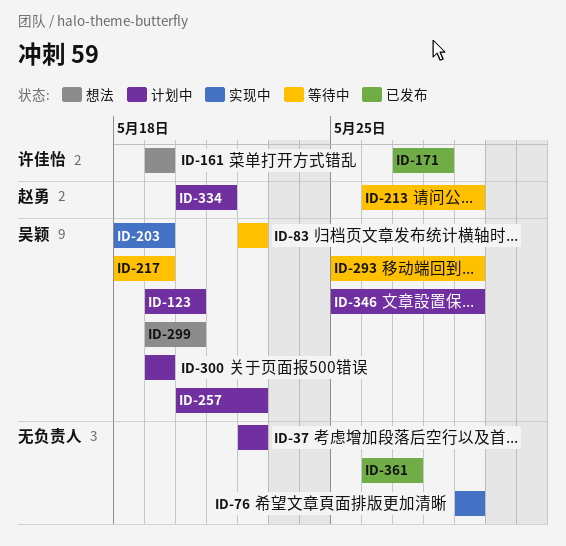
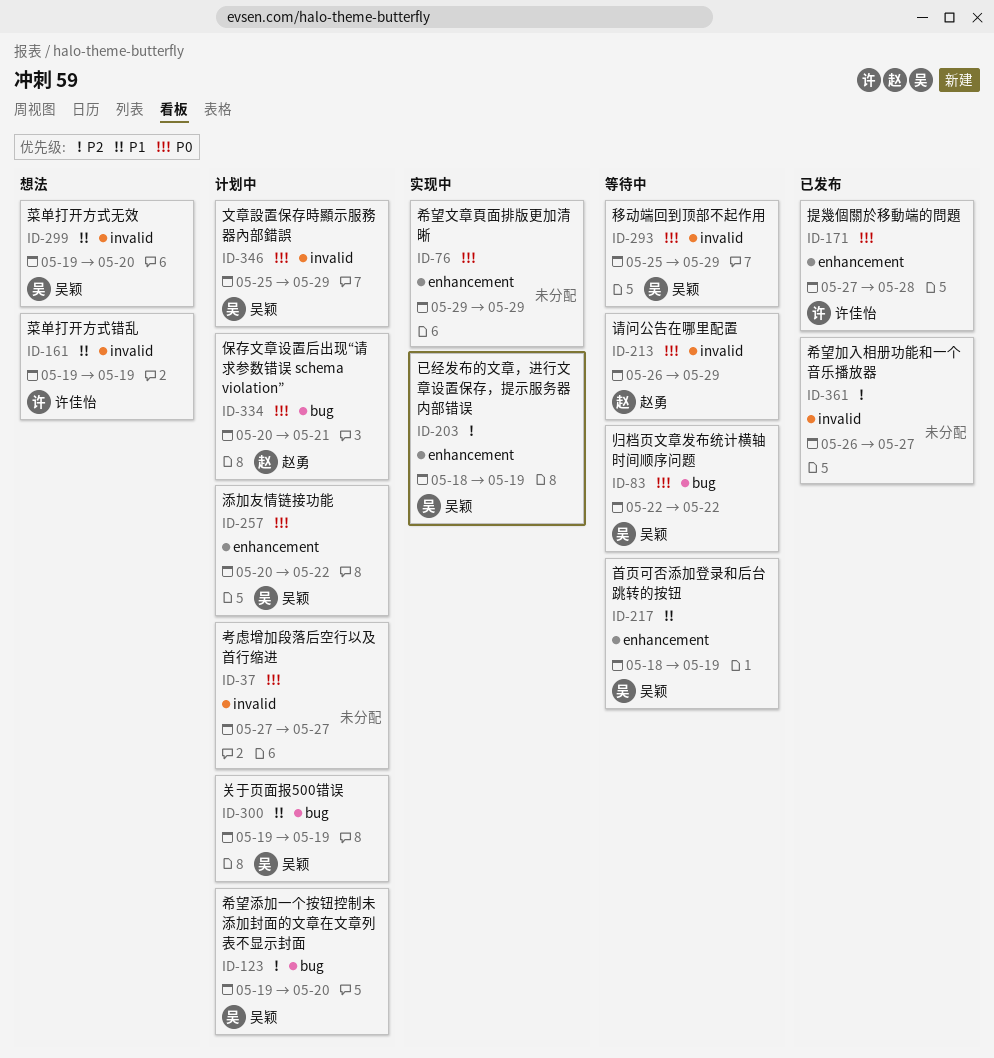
ID-37, start: May 22 -> May 27
ID-37, due: May 22 -> May 27

